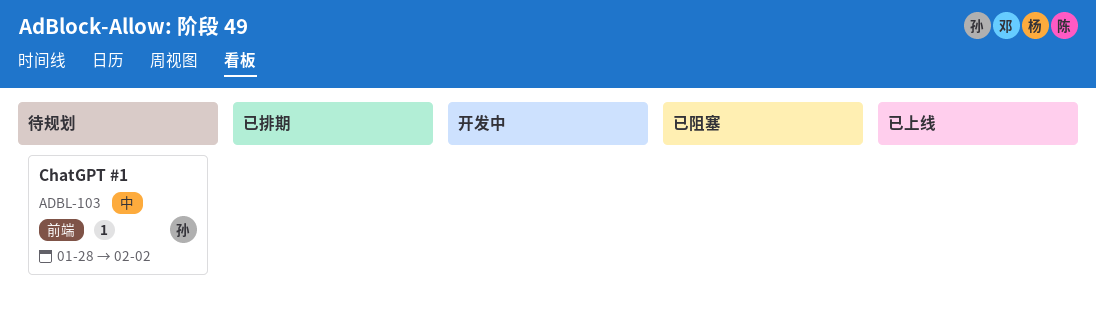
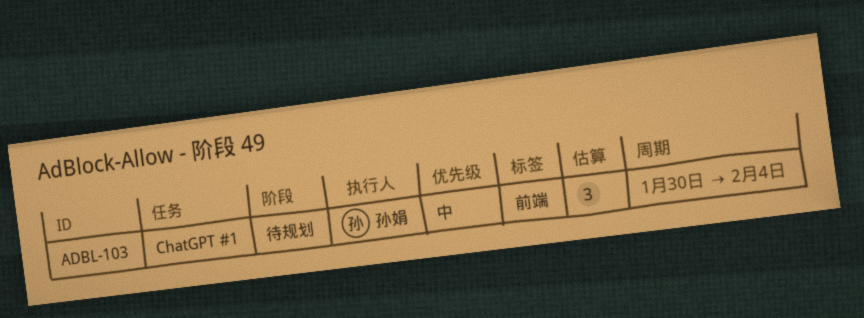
ADBL-103, estimate: 1 -> 3
ADBL-103, start: Jan 28 -> Jan 30
ADBL-103, due: Feb 2 -> Feb 4

